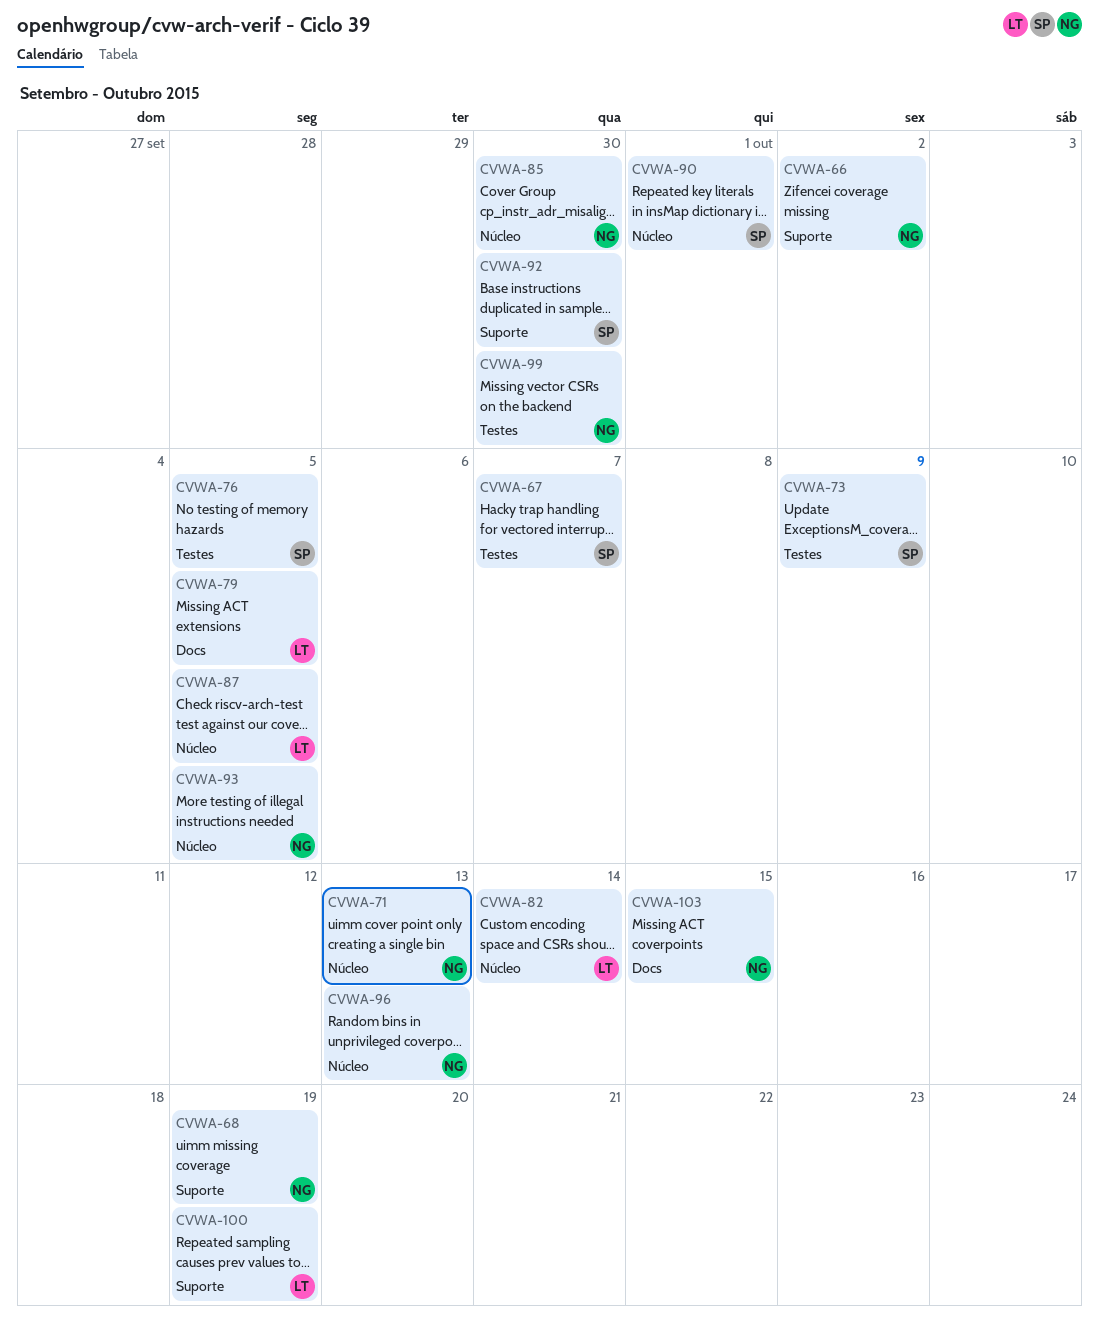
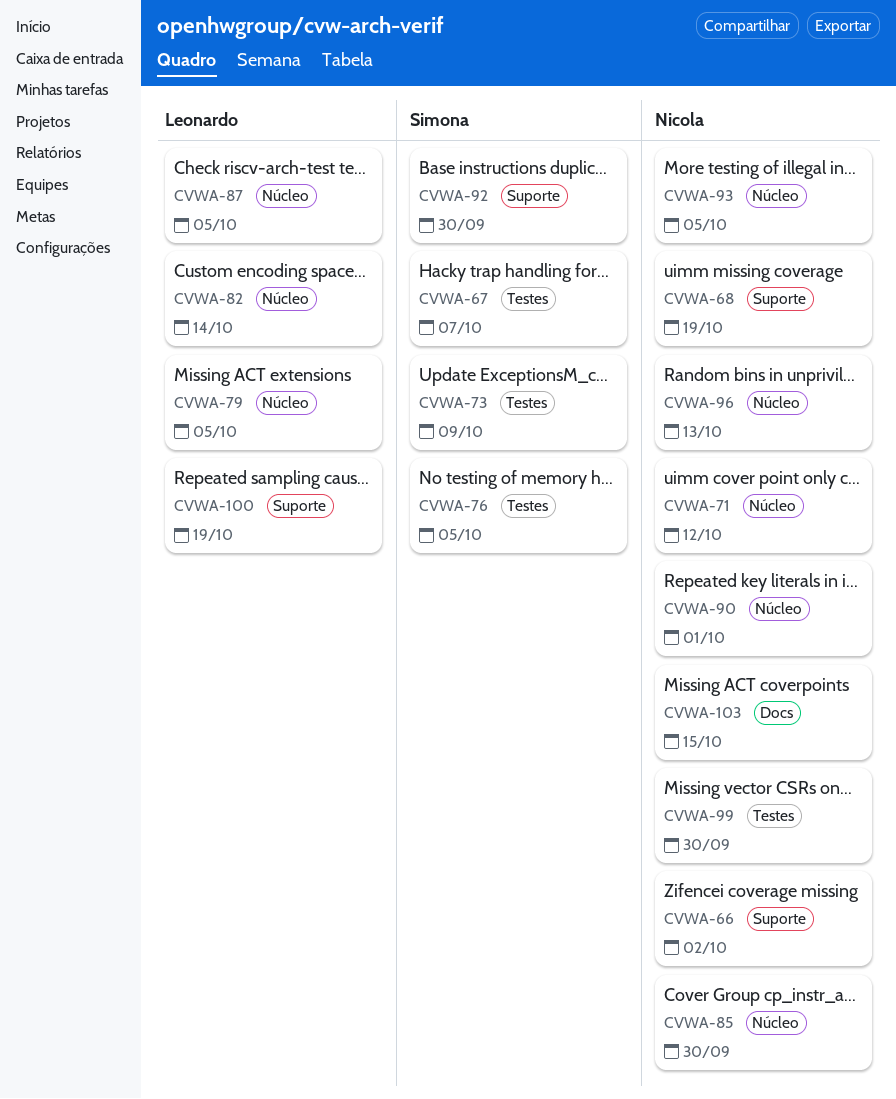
CVWA-71, due: Oct 13 -> Oct 12
CVWA-79, label: Docs -> Núcleo
CVWA-90, owner: Simona -> Nicola

